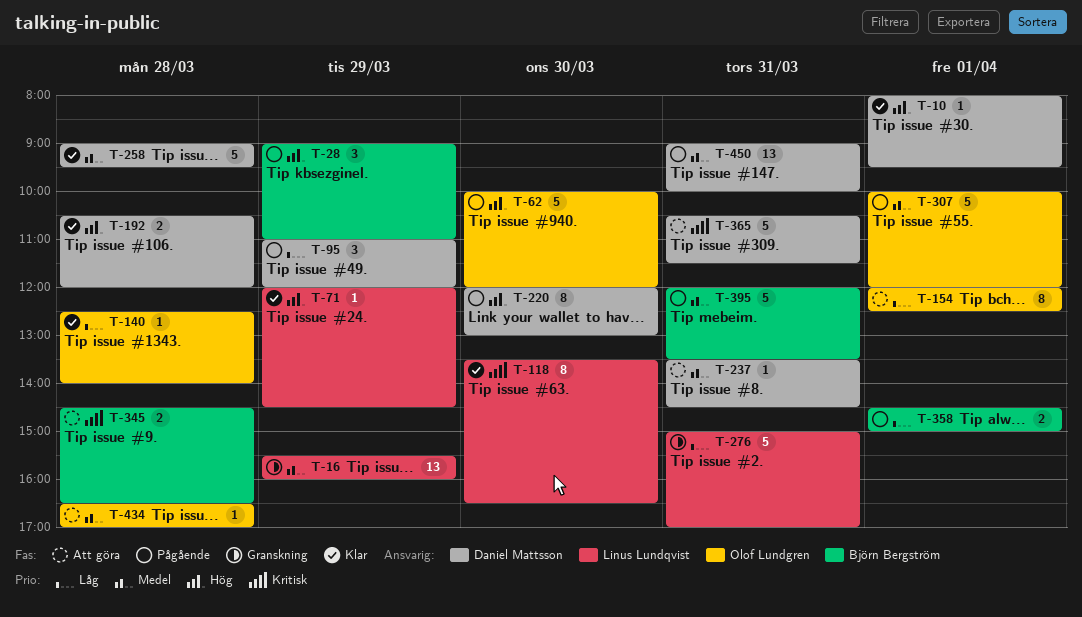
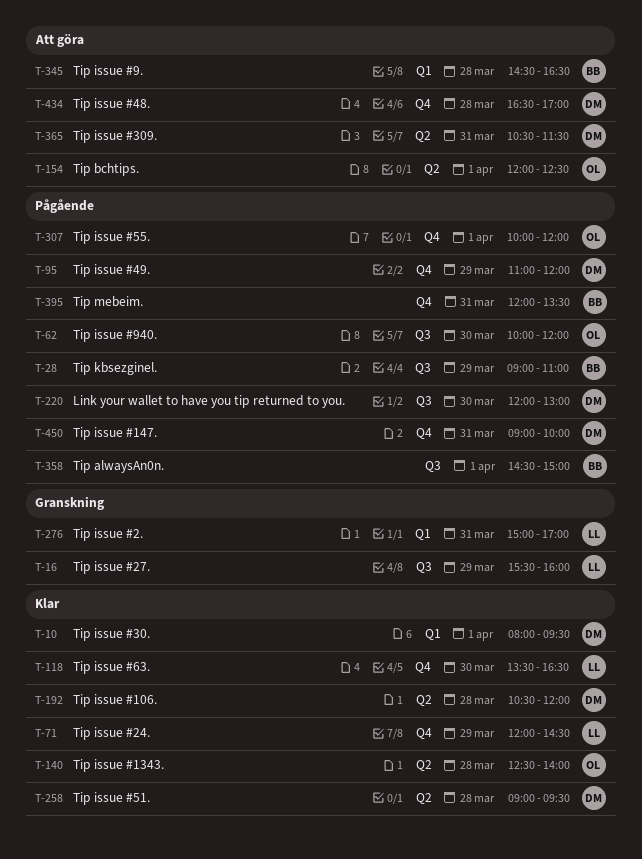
T-237: present -> none
T-434, owner: Olof Lundgren -> Daniel Mattsson

